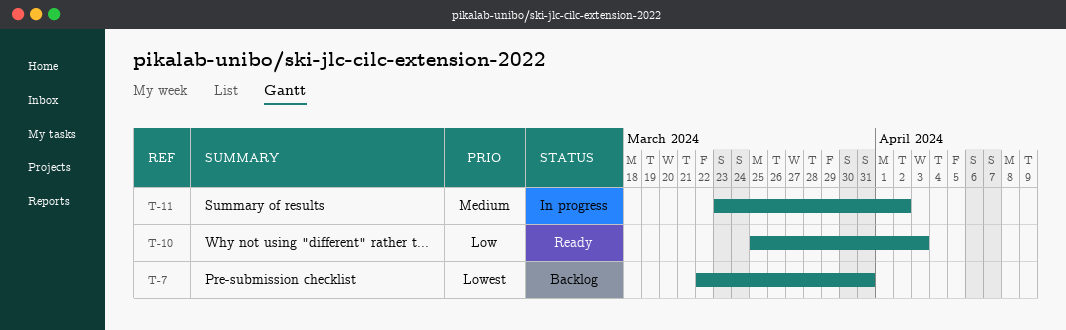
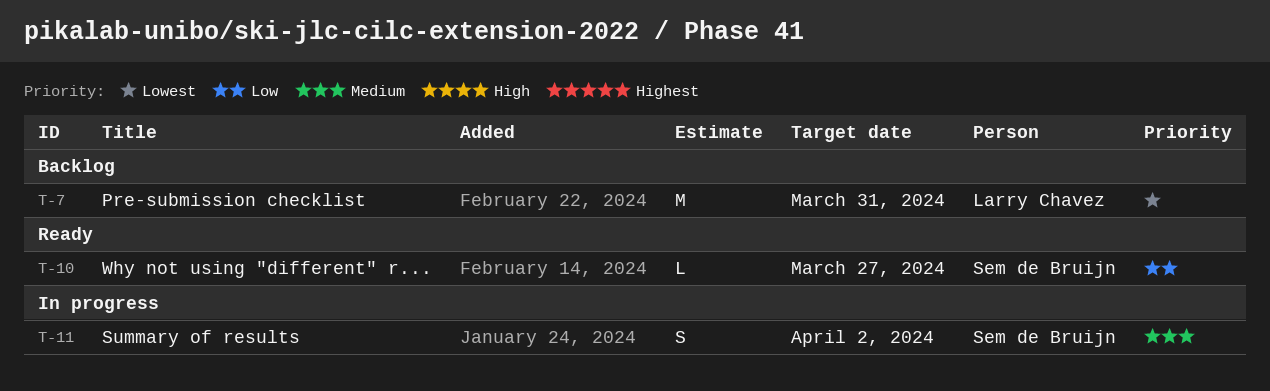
T-10, due: Apr 3 -> Mar 27

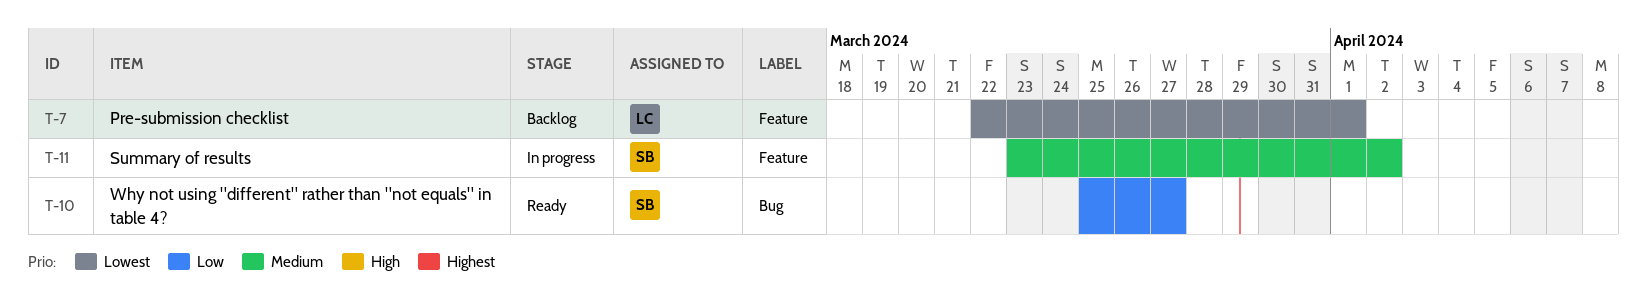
T-7, due: Mar 31 -> Apr 1

